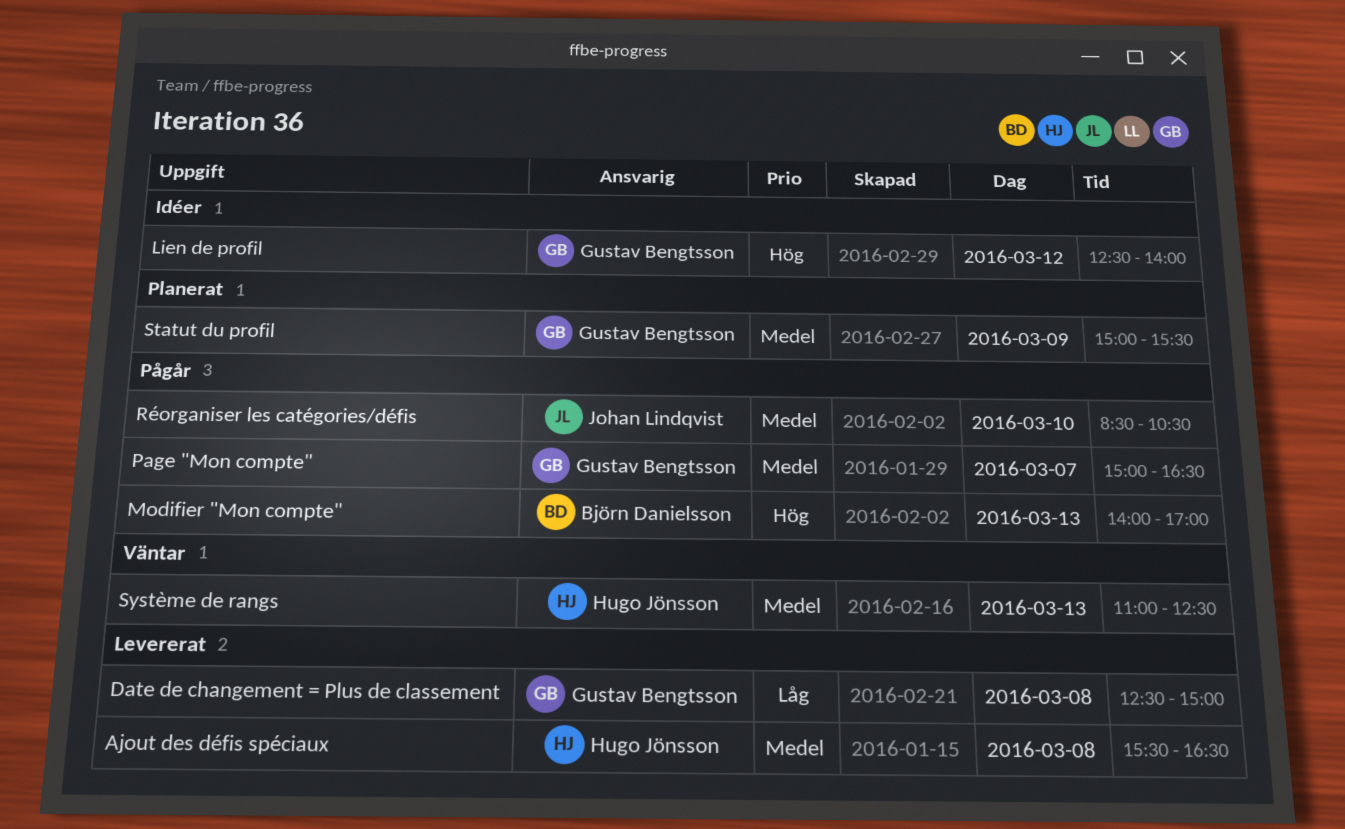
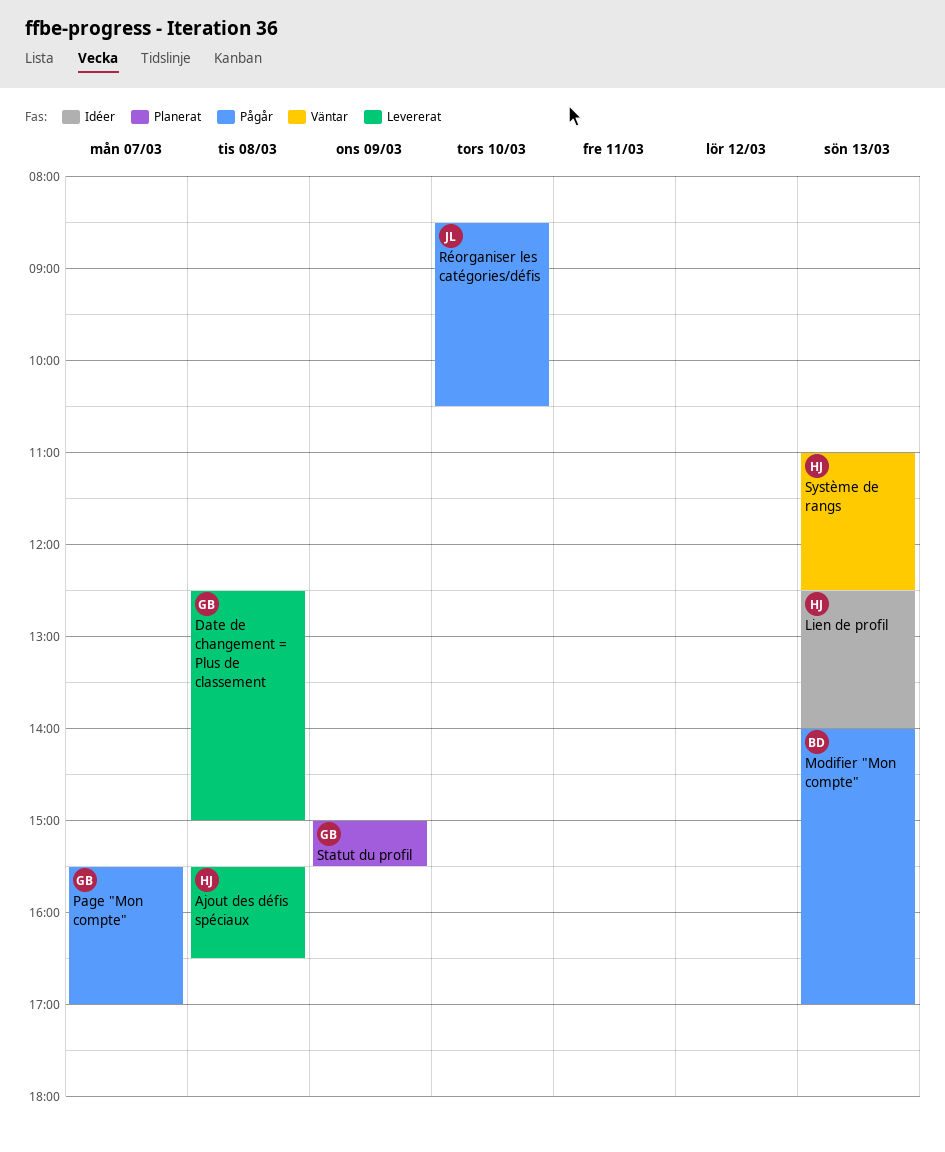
Lien de profil, owner: Gustav Bengtsson -> Hugo Jönsson
Lien de profil, day: Mar 12 -> Mar 13
Page "Mon compte", begins: 15:00 -> 15:30
Page "Mon compte", ends: 16:30 -> 17:00

